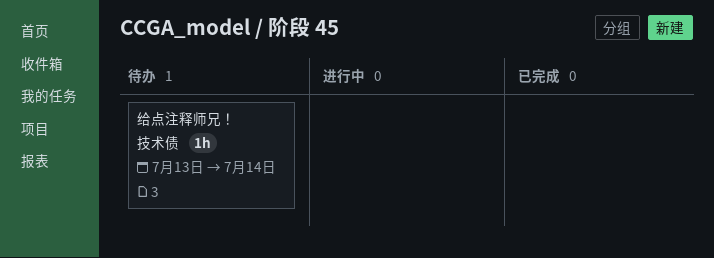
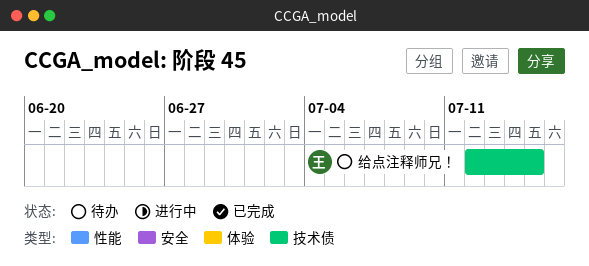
给点注释师兄！, start: Jul 13 -> Jul 12
给点注释师兄！, due: Jul 14 -> Jul 15

